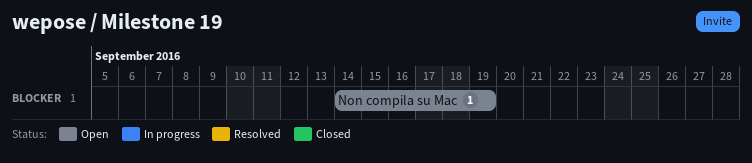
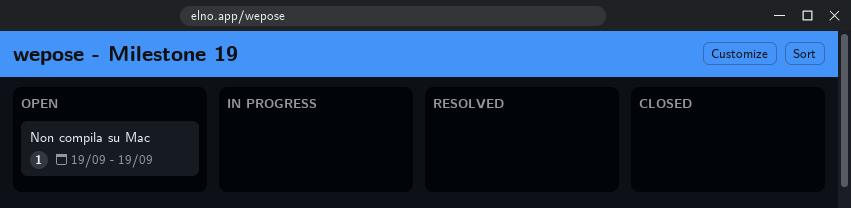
Non compila su Mac, start: Sep 14 -> Sep 19

